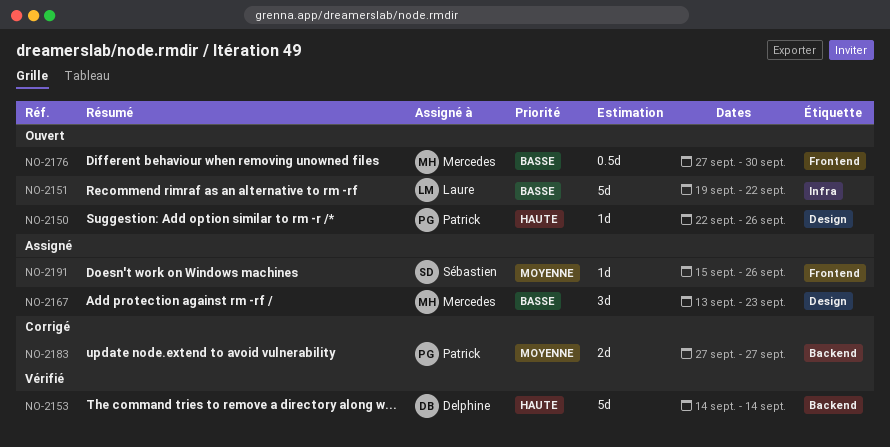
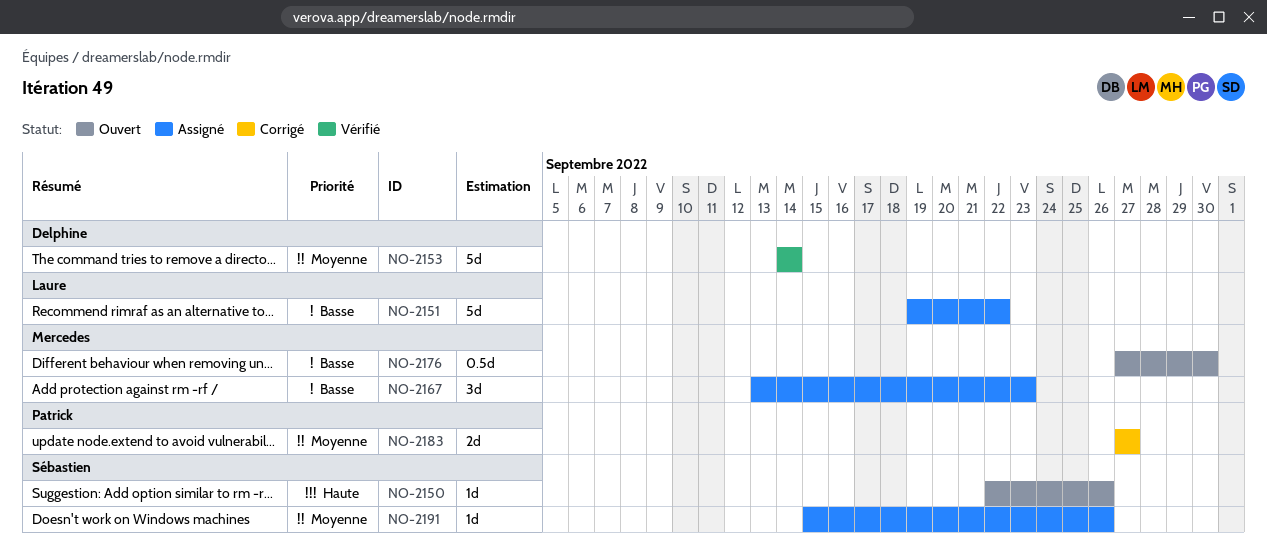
NO-2150, owner: Patrick -> Sébastien
NO-2151, status: Ouvert -> Assigné
NO-2153, priority: Haute -> Moyenne

